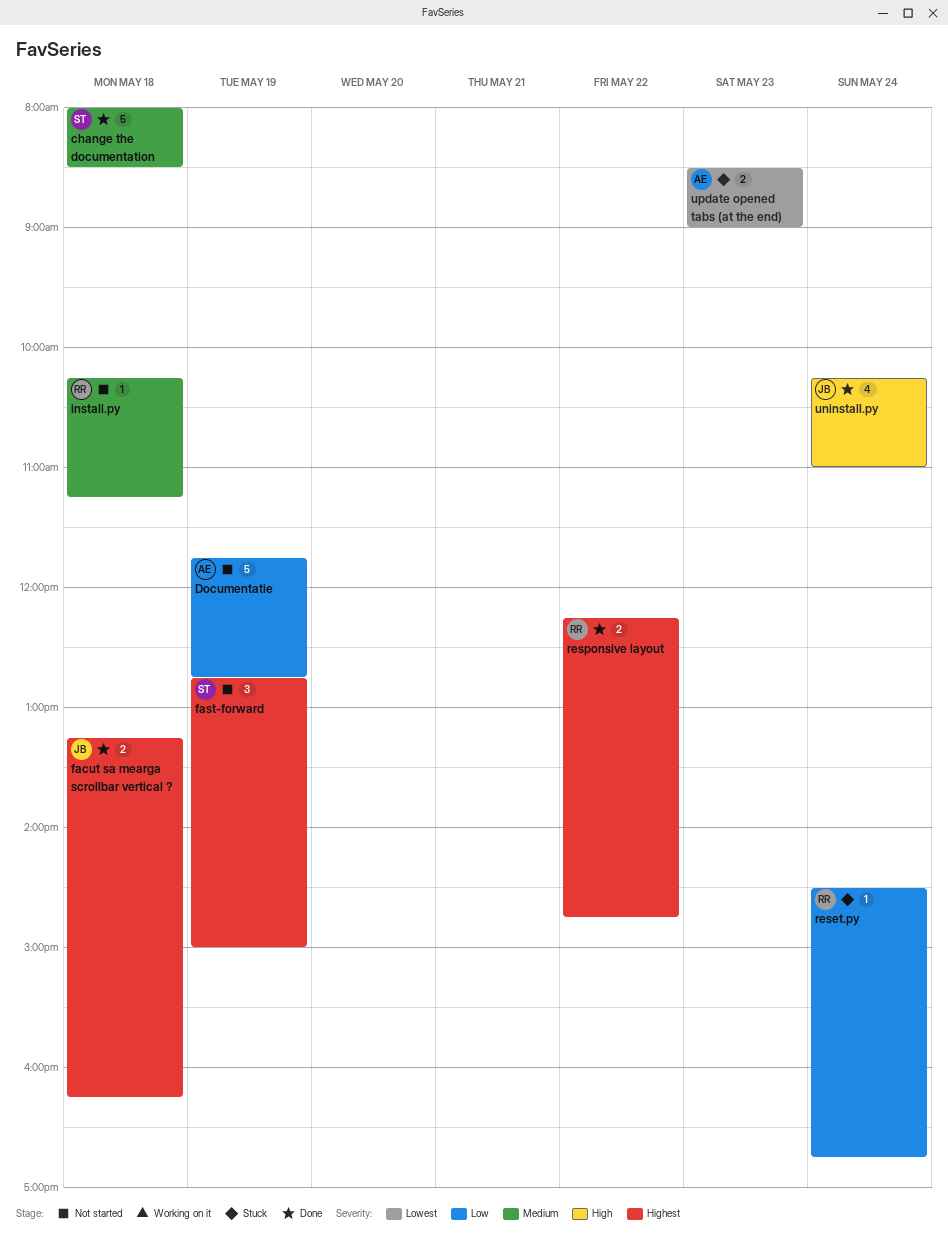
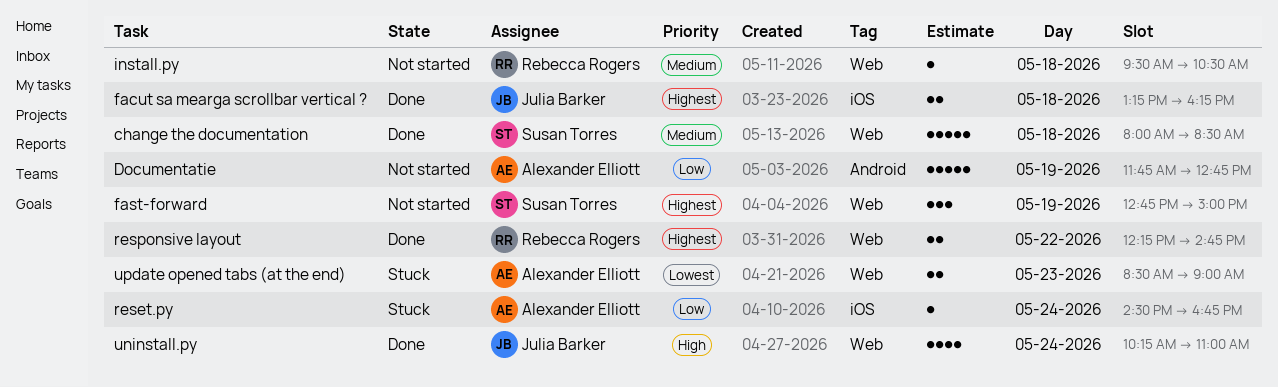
install.py, begins: 10:15 -> 09:30
install.py, ends: 11:15 -> 10:30
reset.py, owner: Rebecca Rogers -> Alexander Elliott

